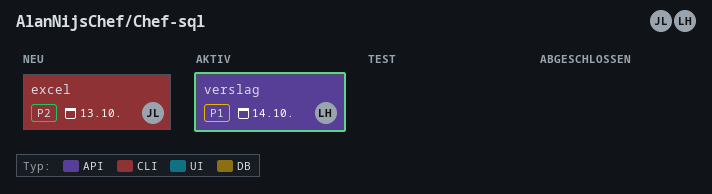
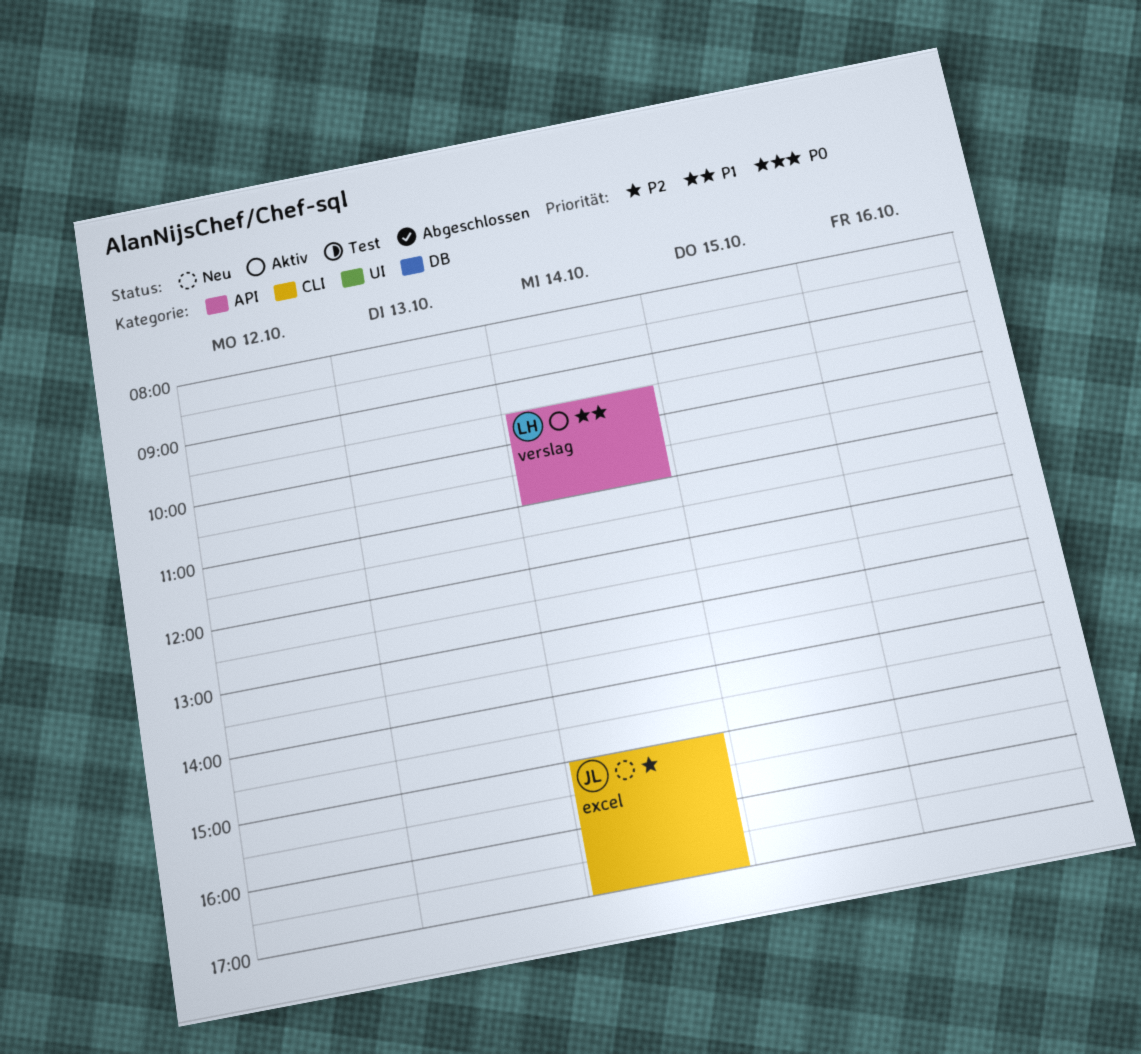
excel, day: Oct 13 -> Oct 14

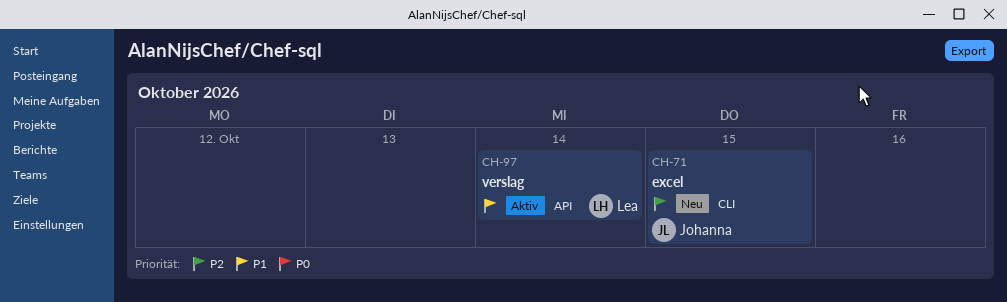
excel, day: Oct 14 -> Oct 15

